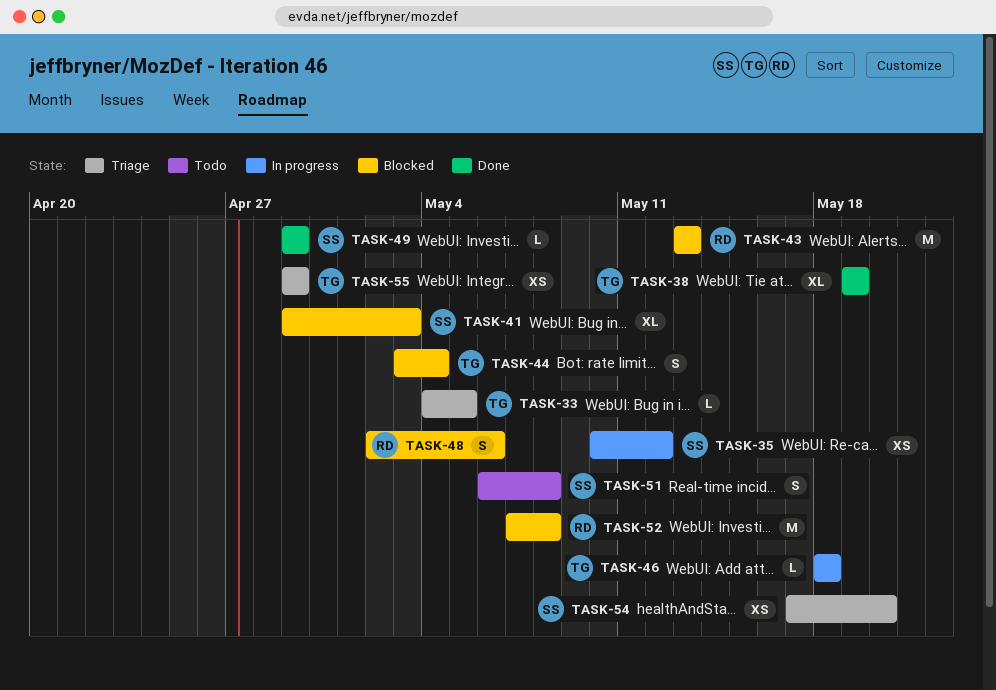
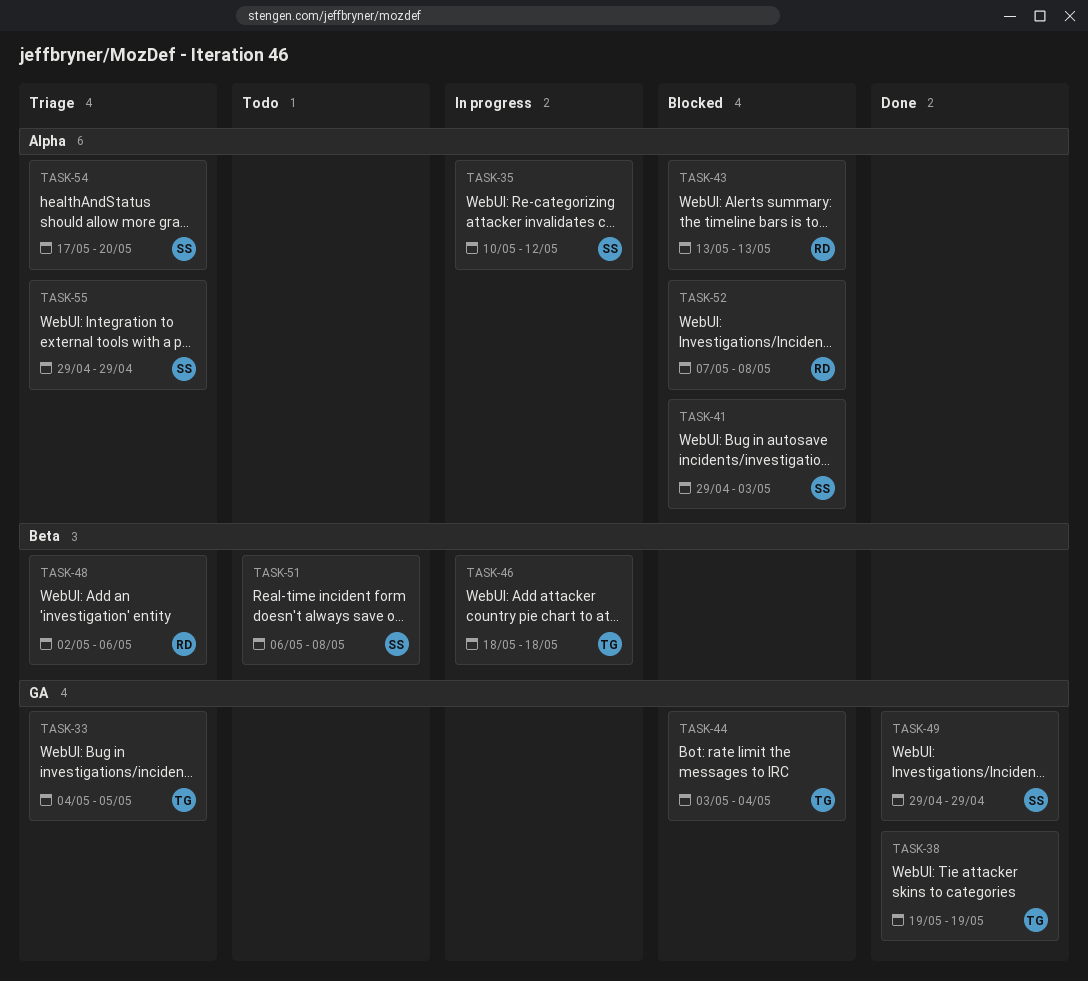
TASK-48, status: Blocked -> Triage
TASK-55, owner: TG -> SS

